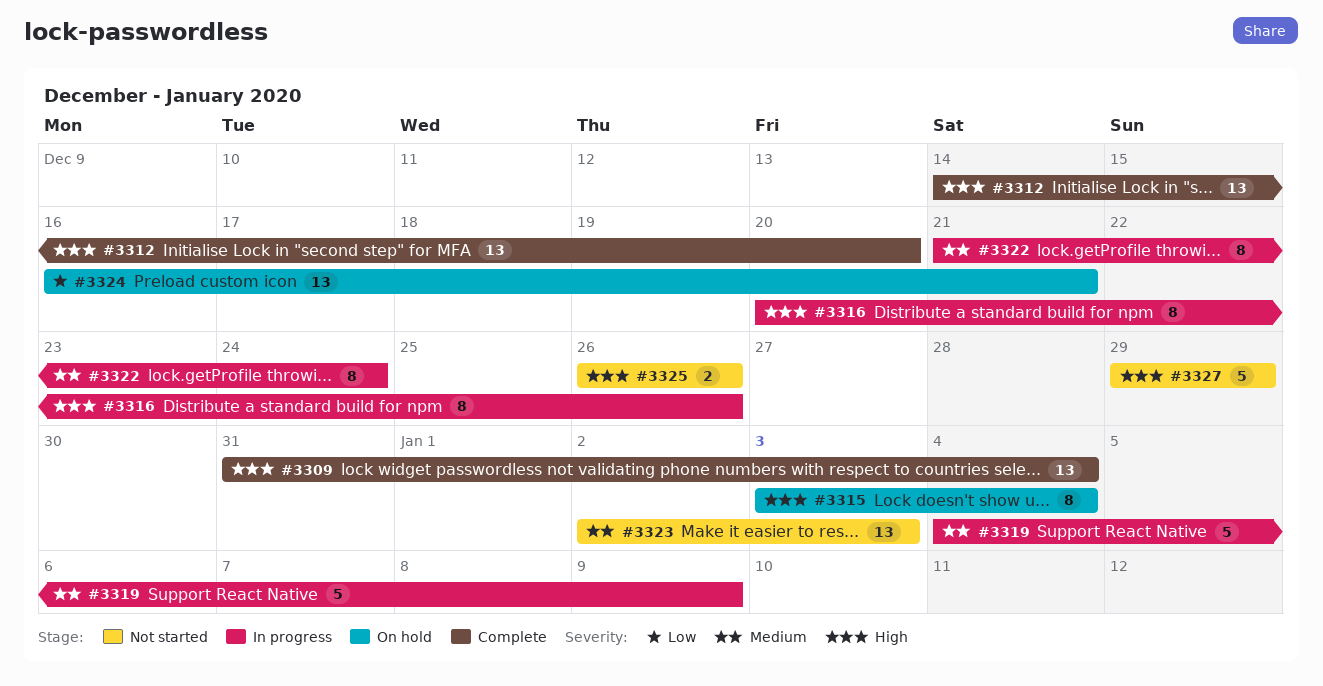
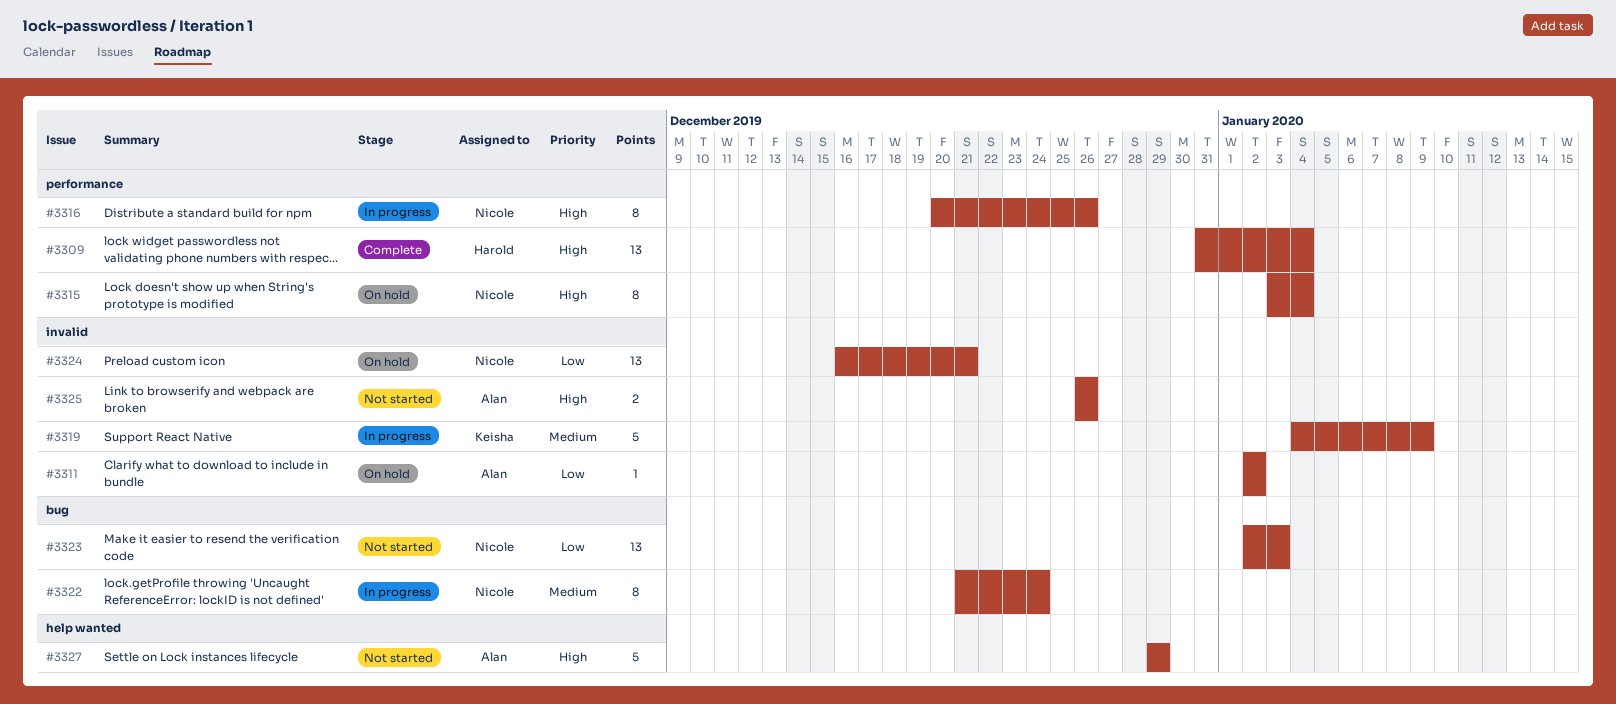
#3311: none -> present
#3312: present -> none
#3323, priority: Medium -> Low

